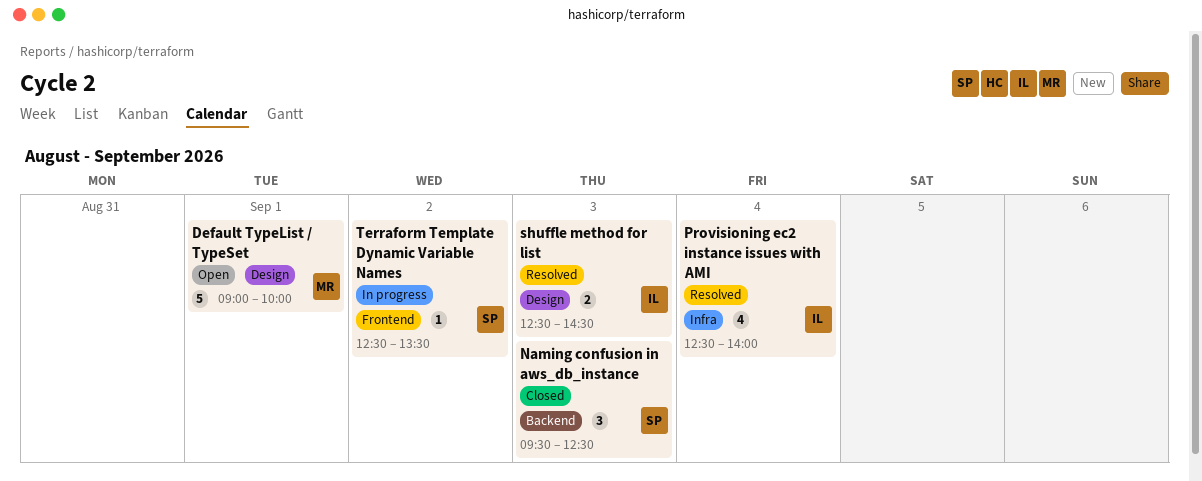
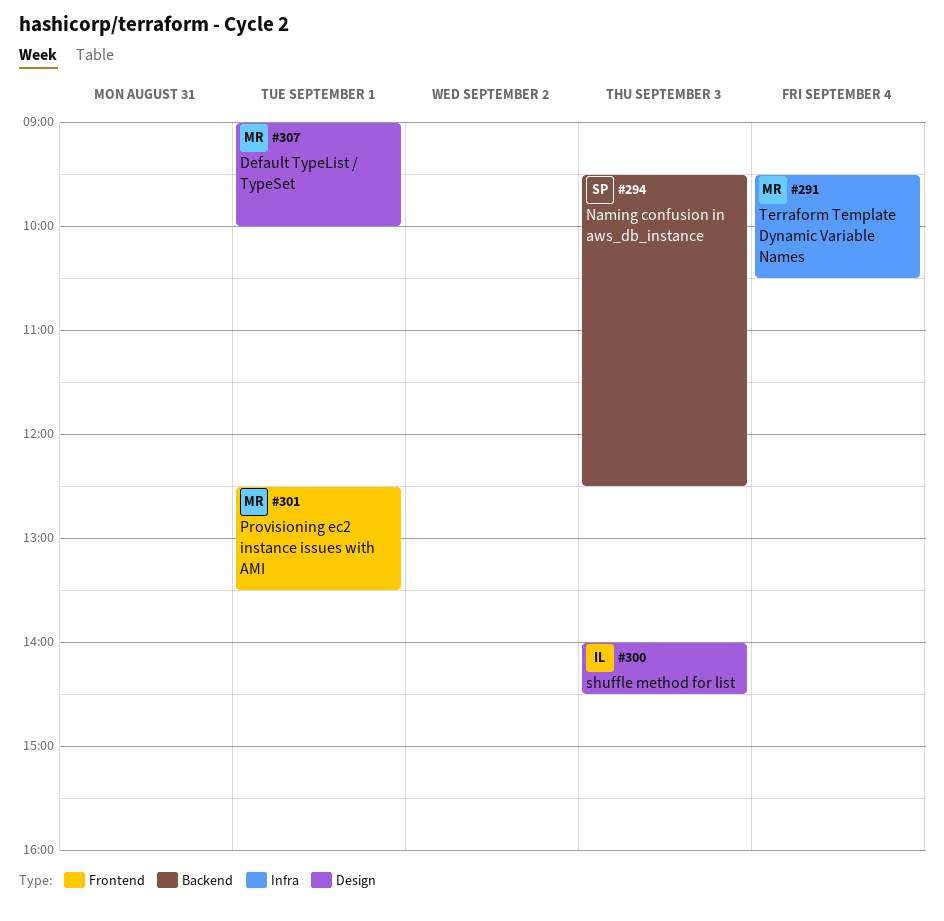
Provisioning ec2 instance issues with AMI, owner: IL -> MR
Provisioning ec2 instance issues with AMI, label: Infra -> Frontend
Provisioning ec2 instance issues with AMI, day: Sep 4 -> Sep 1
Provisioning ec2 instance issues with AMI, ends: 14:00 -> 13:30
shuffle method for list, begins: 12:30 -> 14:00
Terraform Template Dynamic Variable Names, owner: SP -> MR
Terraform Template Dynamic Variable Names, label: Frontend -> Infra
Terraform Template Dynamic Variable Names, day: Sep 2 -> Sep 4
Terraform Template Dynamic Variable Names, begins: 12:30 -> 09:30
Terraform Template Dynamic Variable Names, ends: 13:30 -> 10:30

